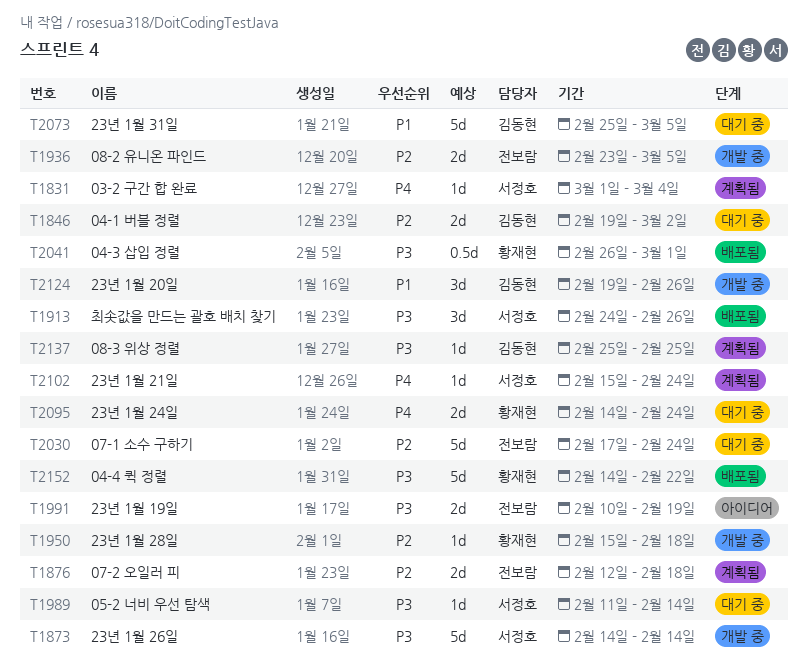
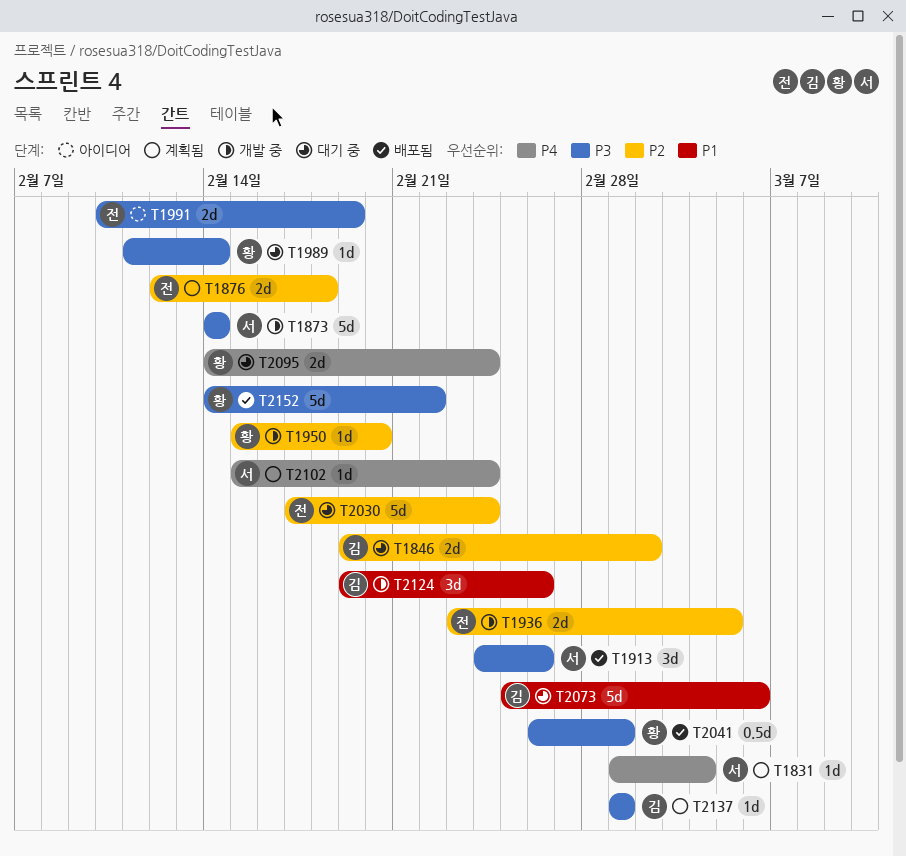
T1950, due: Feb 18 -> Feb 20
T1989, owner: 서정호 -> 황재현
T2073, due: Mar 5 -> Mar 6
T2137, start: Feb 25 -> Mar 1
T2137, due: Feb 25 -> Mar 1

